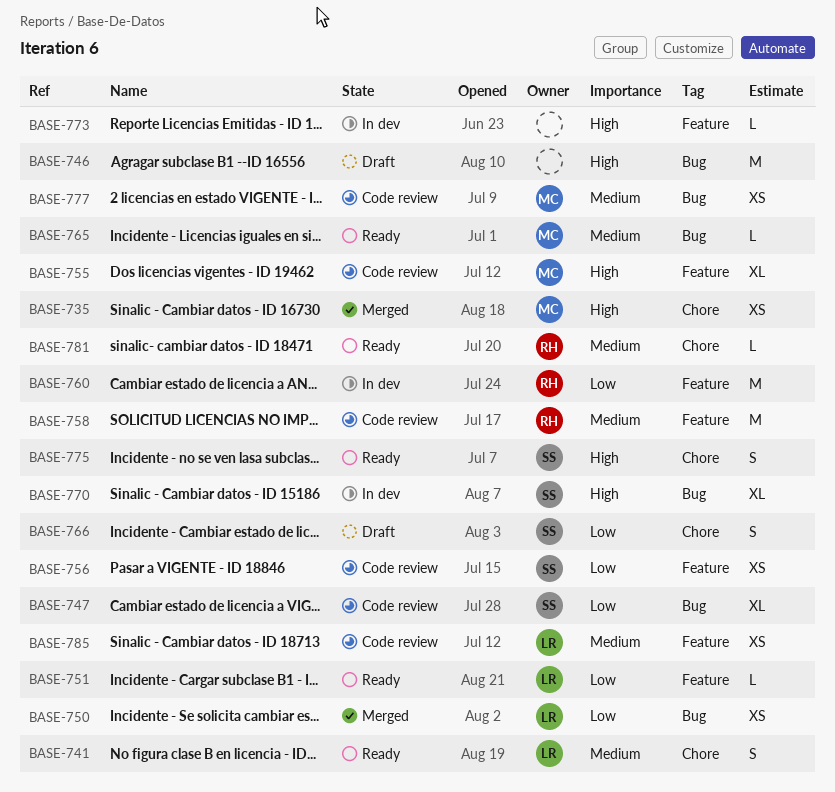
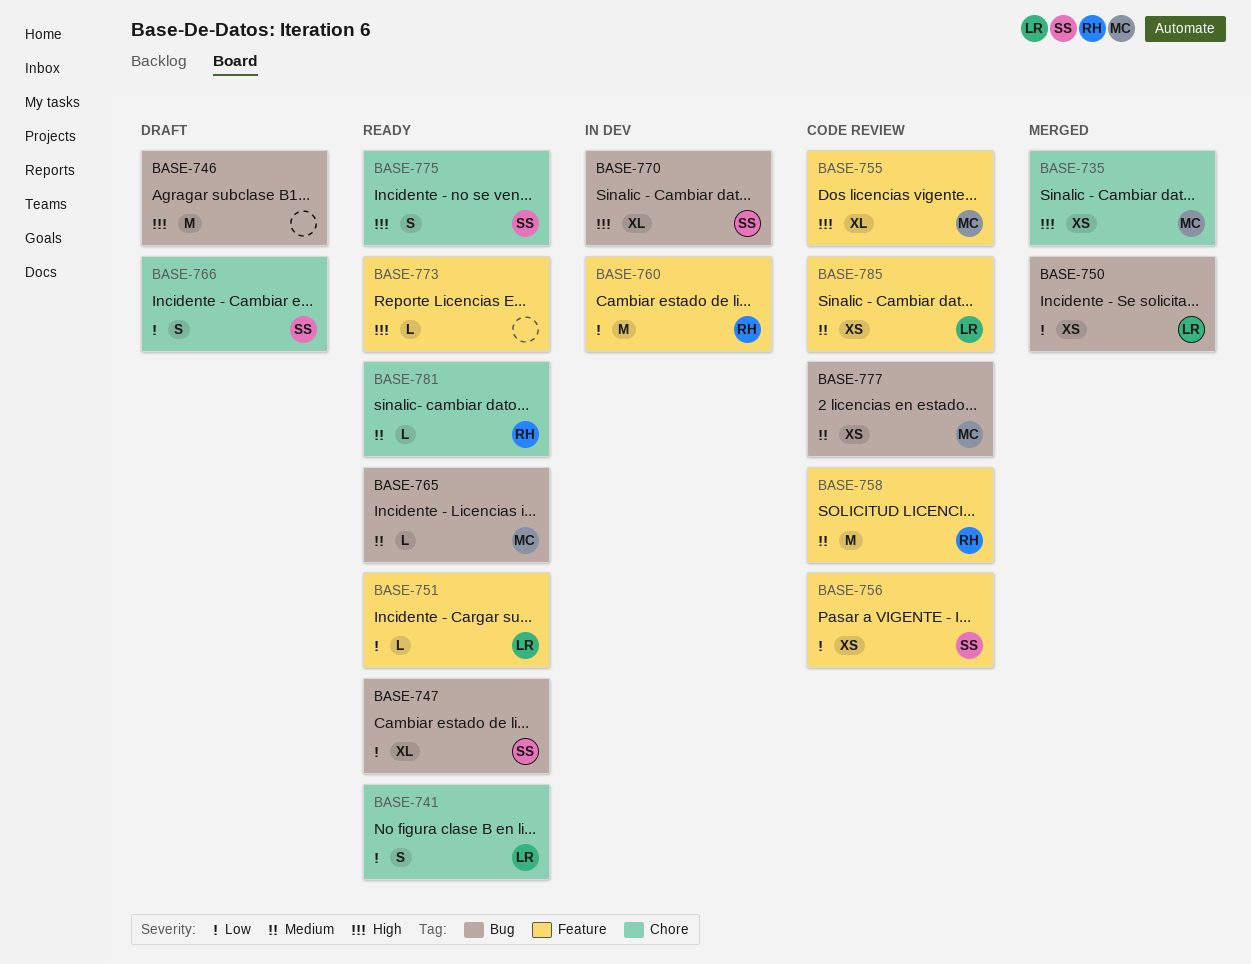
BASE-741, priority: Medium -> Low
BASE-747, status: Code review -> Ready
BASE-773, status: In dev -> Ready

